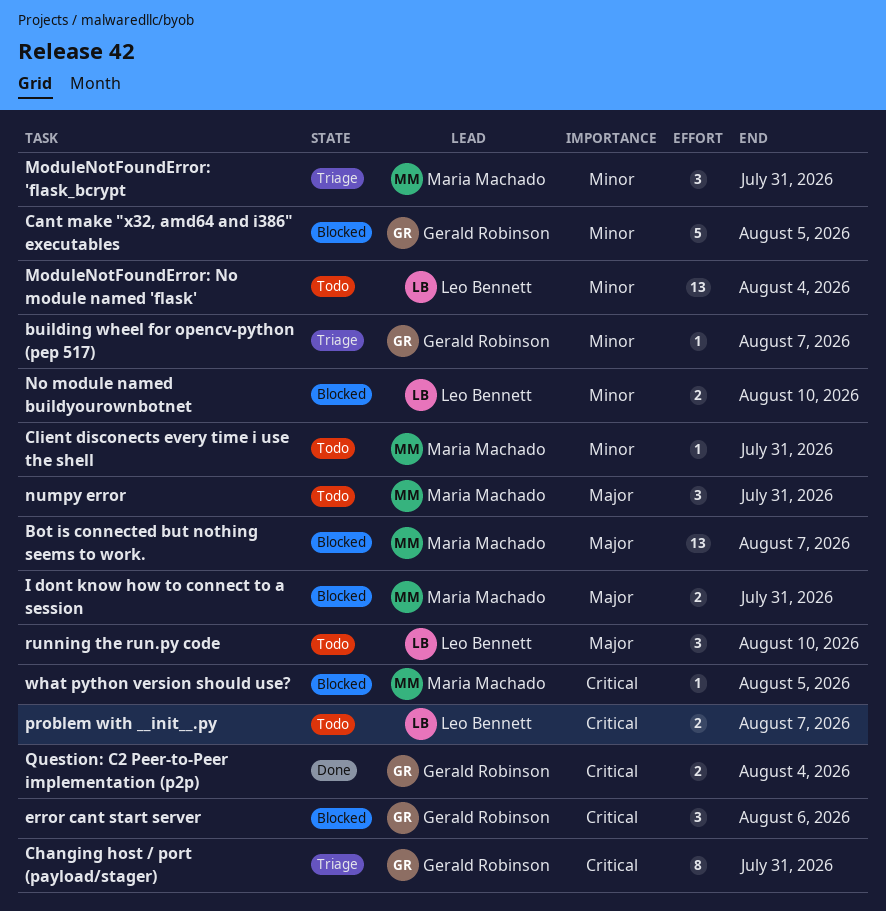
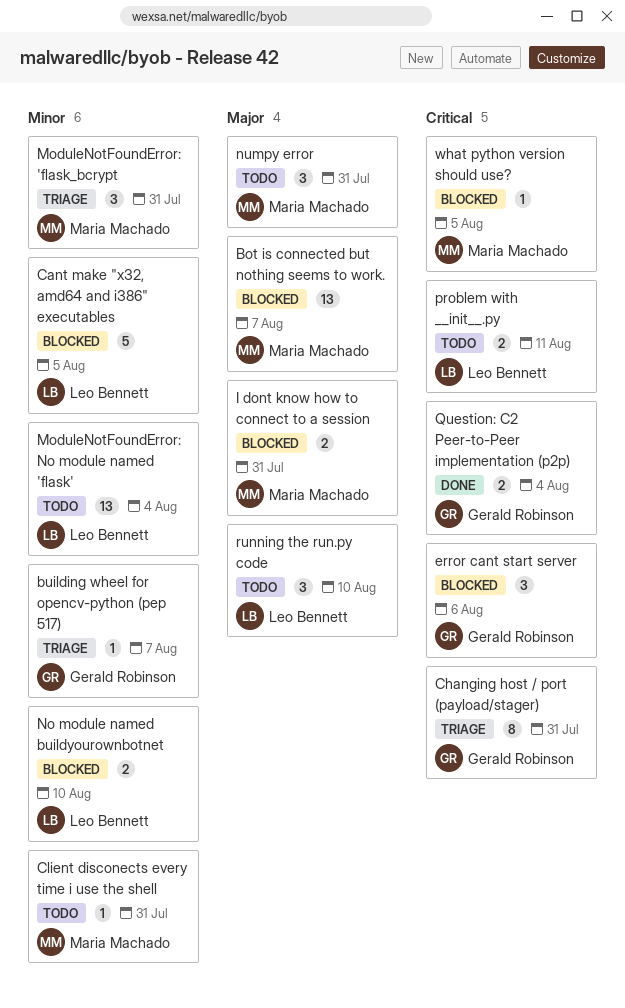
Cant make "x32, amd64 and i386" executables, owner: Gerald Robinson -> Leo Bennett
problem with __init__.py, due: Aug 7 -> Aug 11

